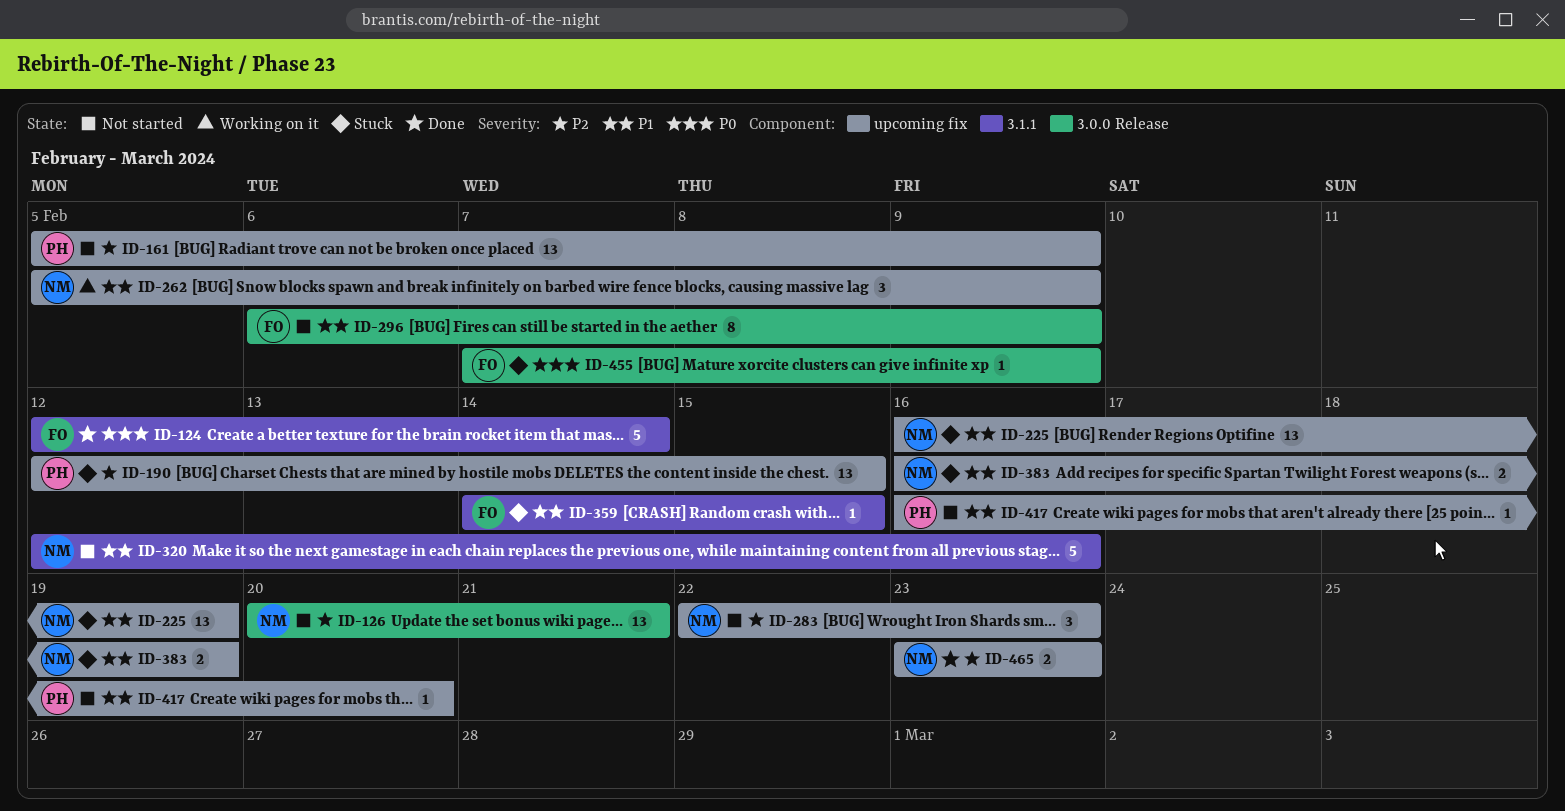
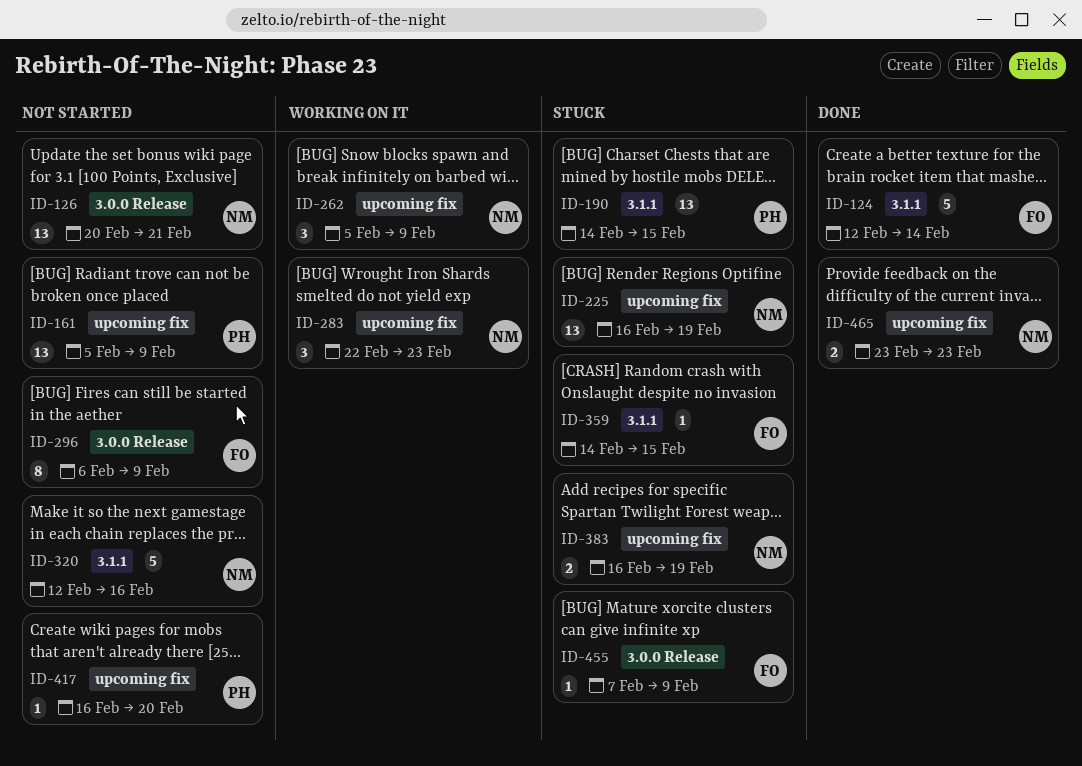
ID-190, label: upcoming fix -> 3.1.1
ID-190, start: Feb 12 -> Feb 14
ID-283, status: Not started -> Working on it

